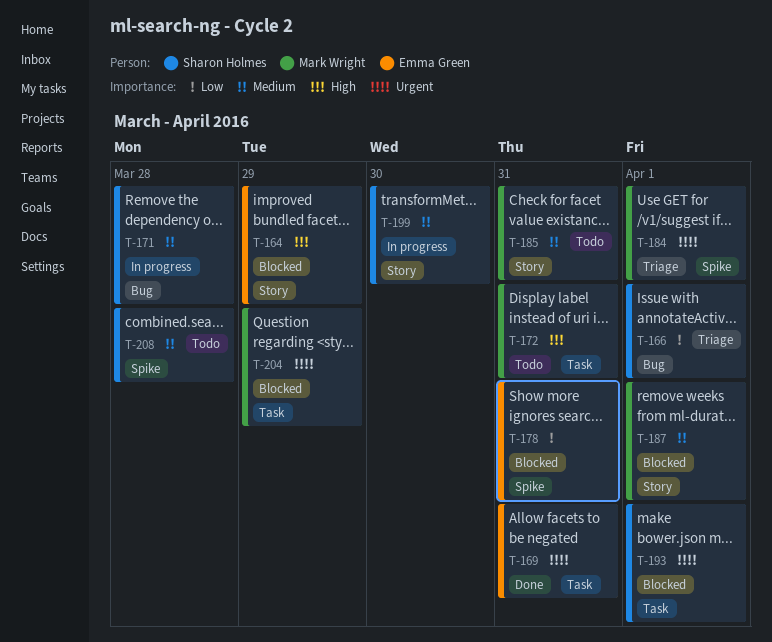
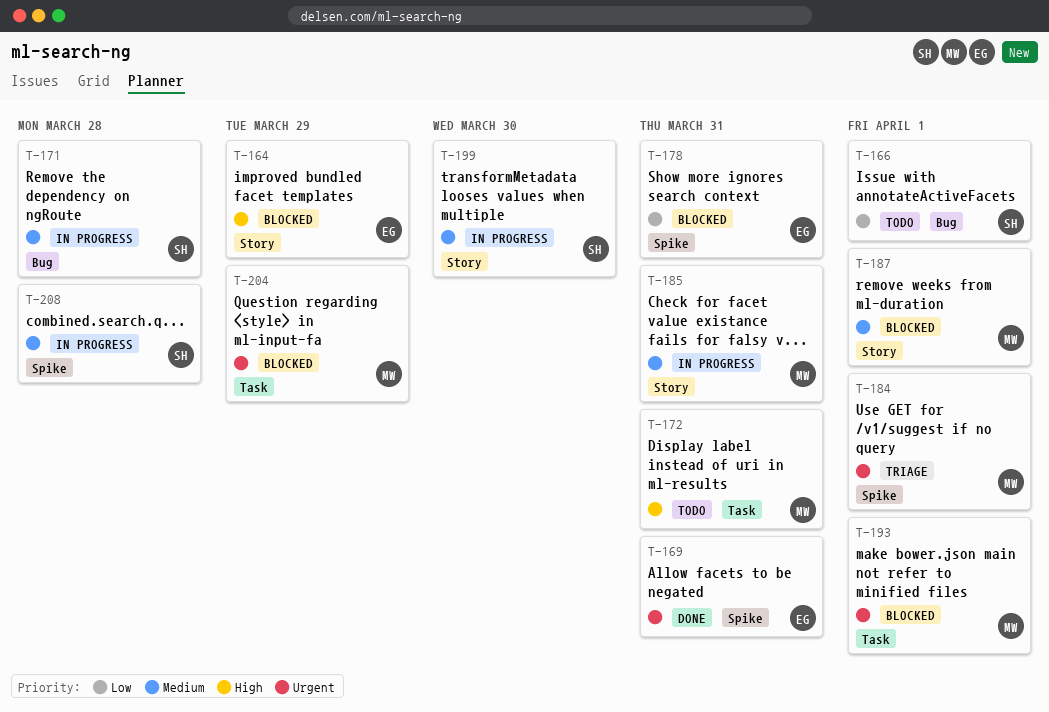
T-166, status: Triage -> Todo
T-169, label: Task -> Spike
T-185, status: Todo -> In progress
T-193, owner: Sharon Holmes -> Mark Wright
T-208, status: Todo -> In progress

